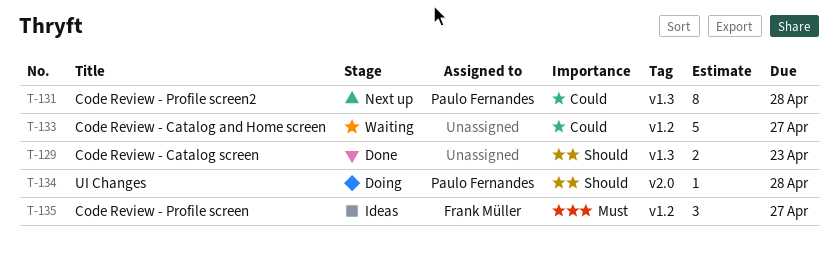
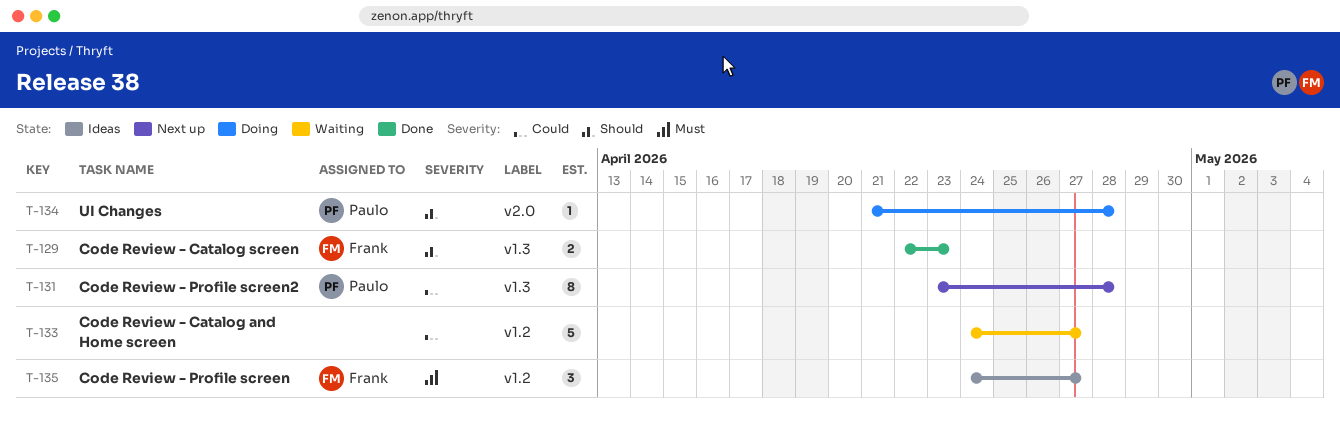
T-129, owner: none -> Frank Müller

